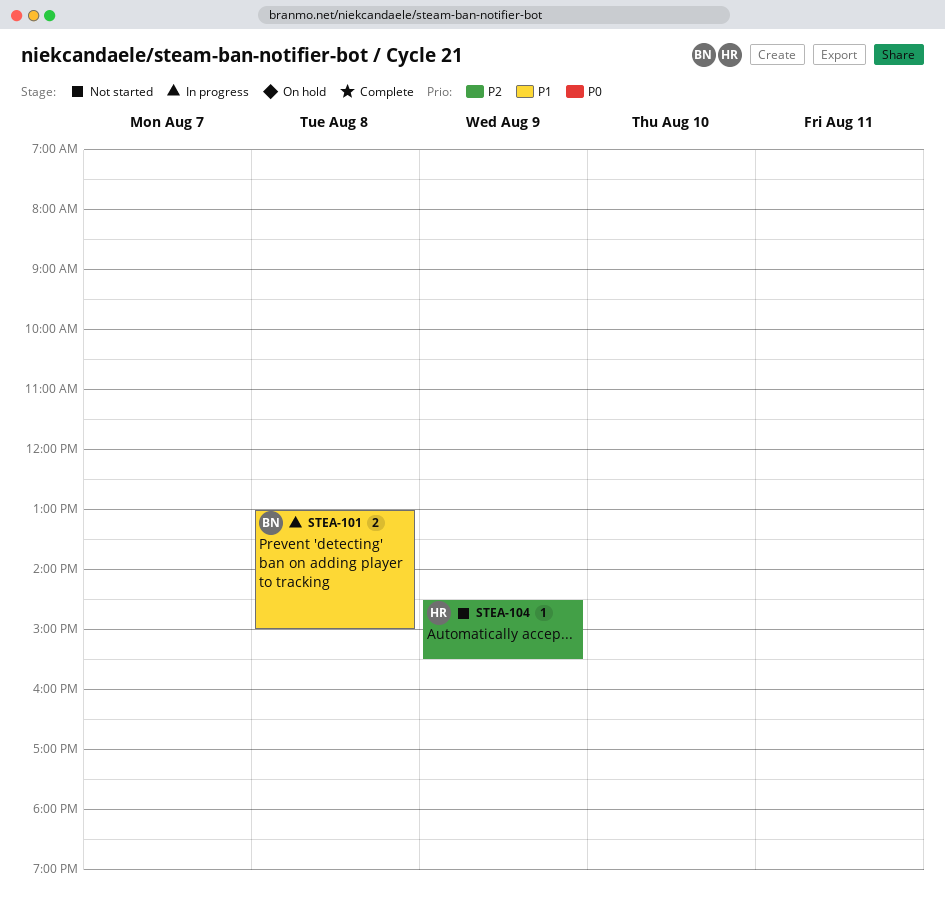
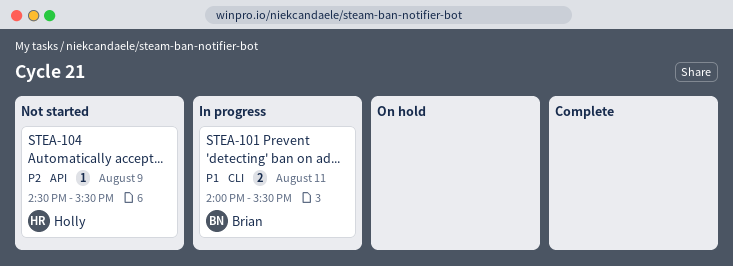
STEA-101, day: Aug 8 -> Aug 11
STEA-101, begins: 13:00 -> 14:00
STEA-101, ends: 15:00 -> 15:30

